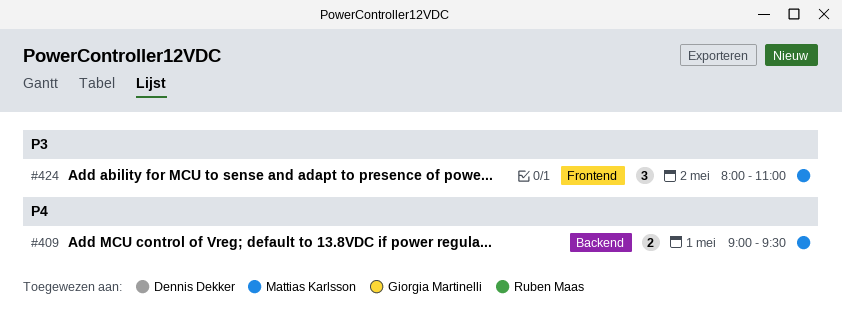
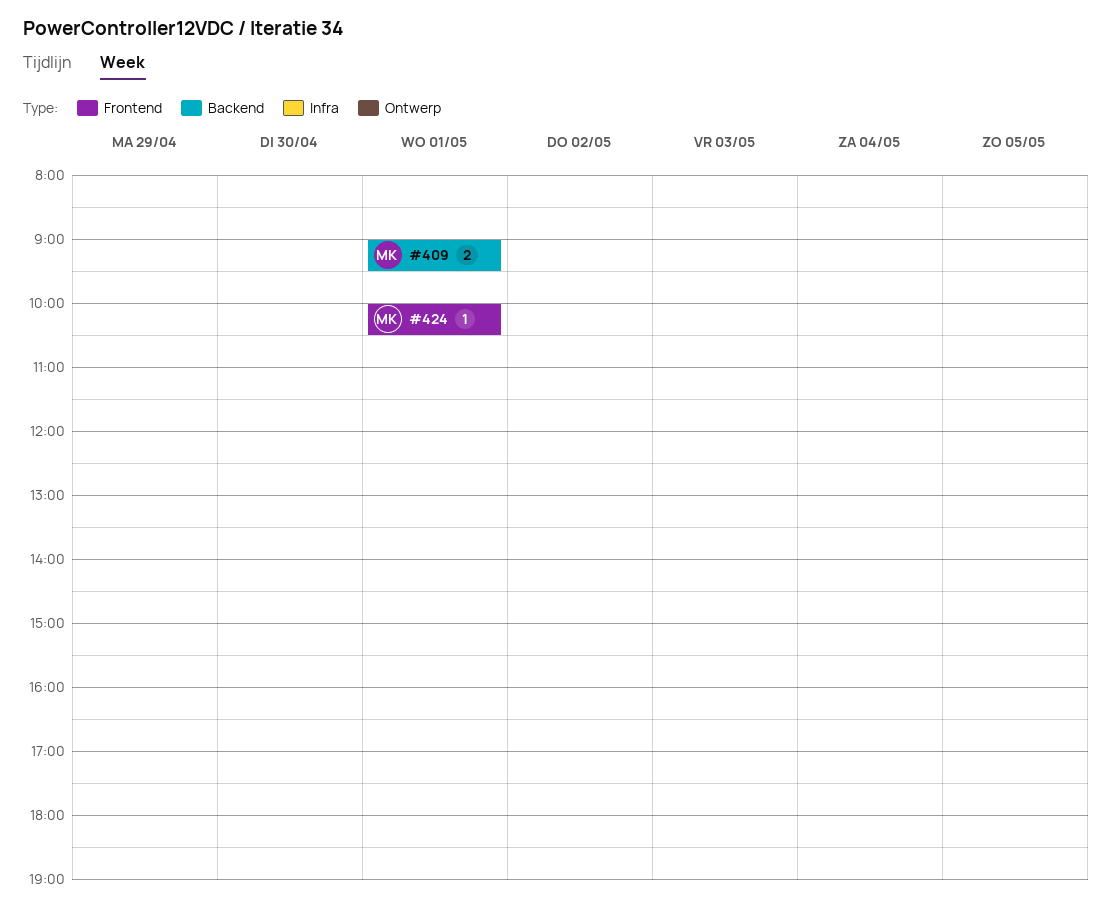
#424, estimate: 3 -> 1
#424, day: May 2 -> May 1
#424, begins: 08:00 -> 10:00
#424, ends: 11:00 -> 10:30

